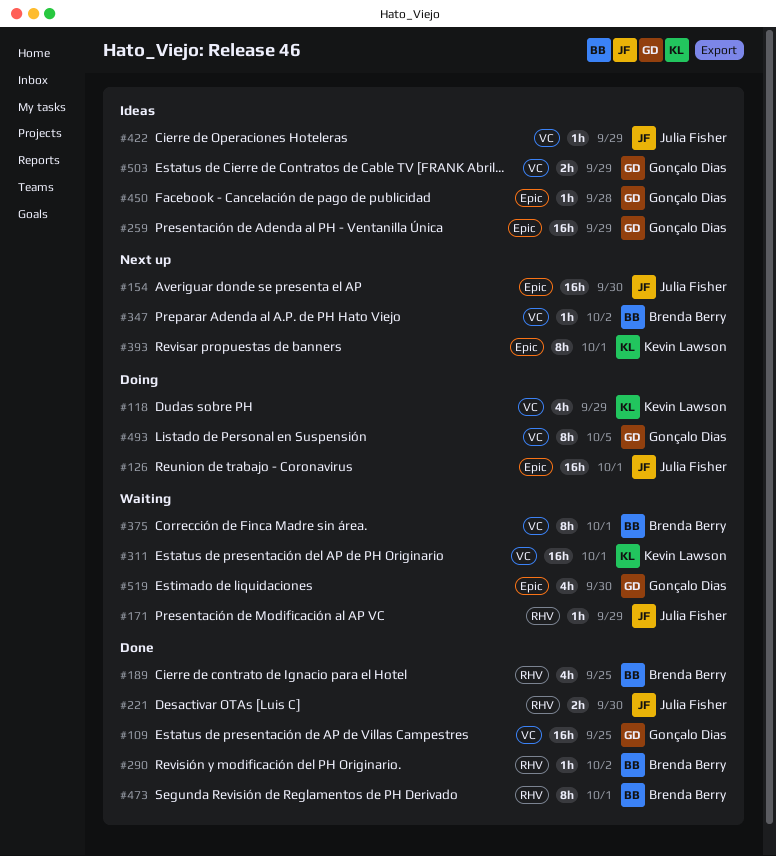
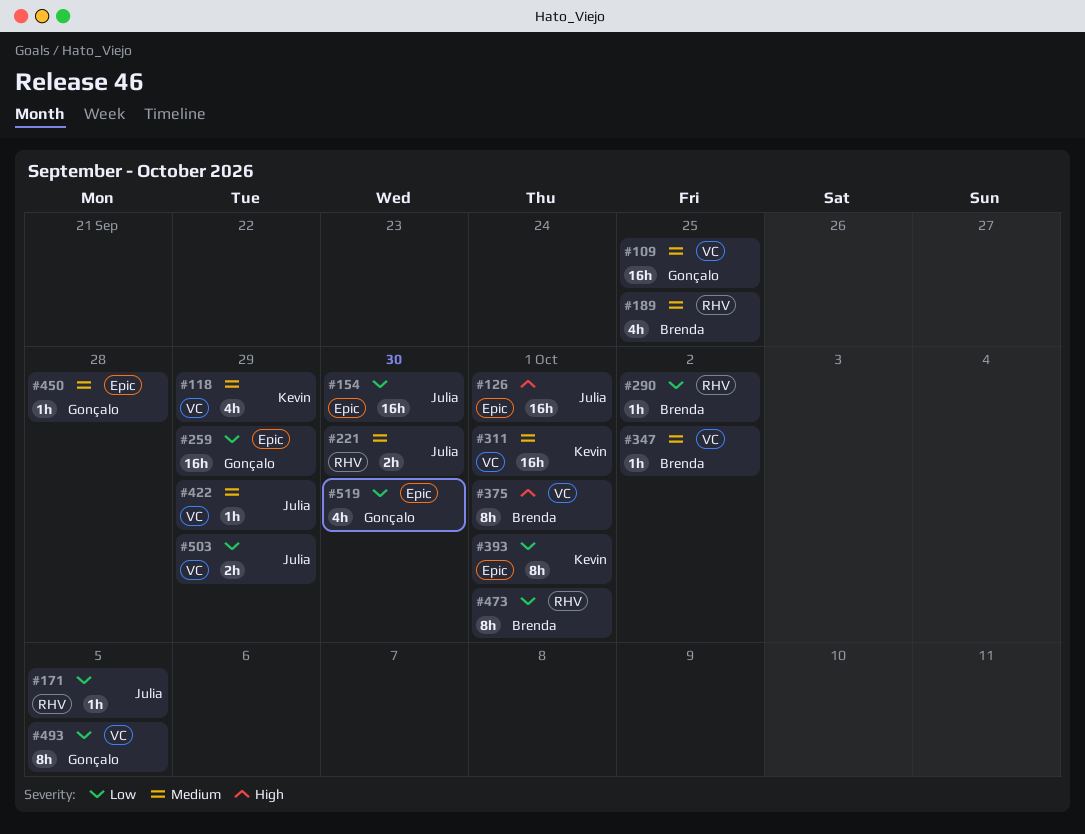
#171, due: Sep 29 -> Oct 5
#503, owner: Gonçalo Dias -> Julia Fisher

